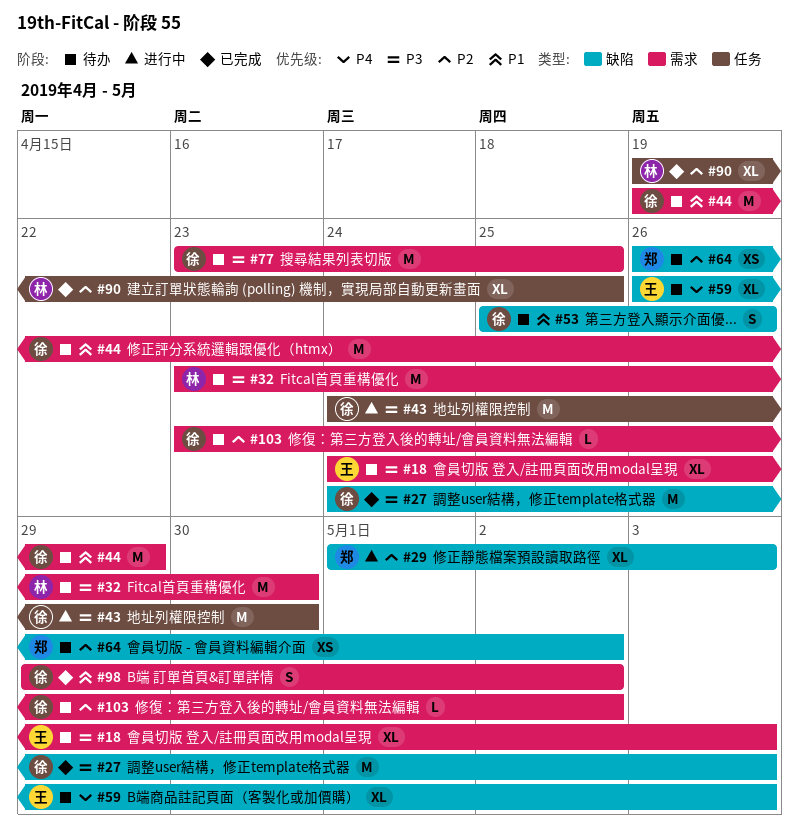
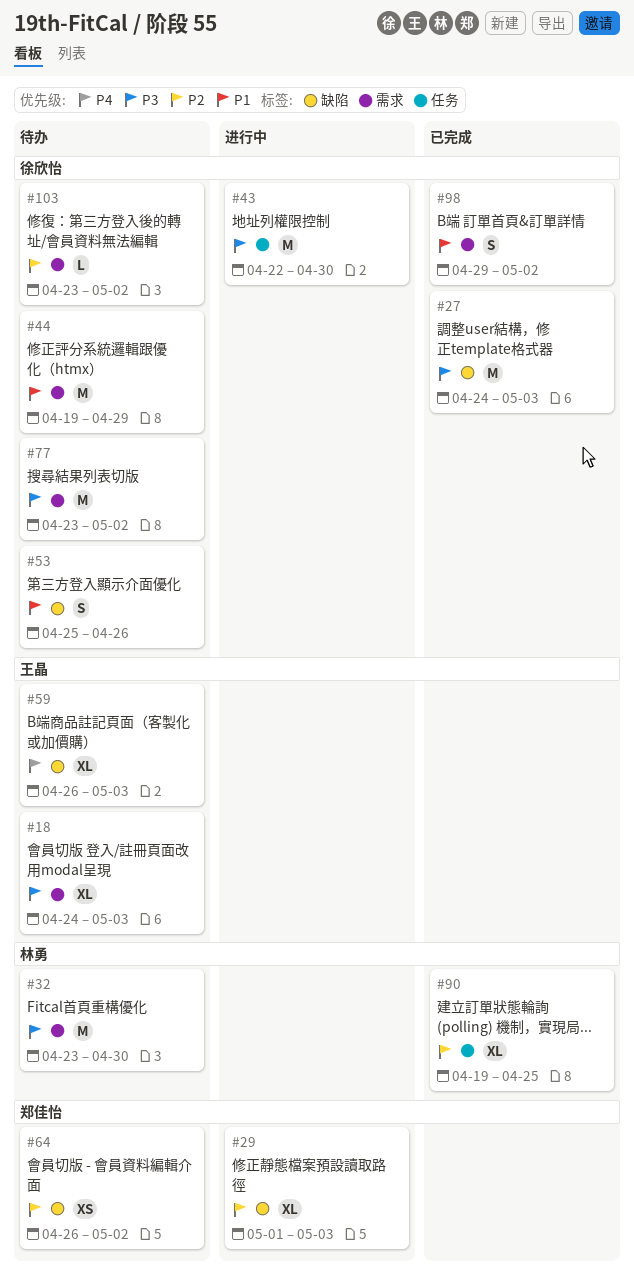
#43, start: Apr 24 -> Apr 22
#77, due: Apr 25 -> May 2

